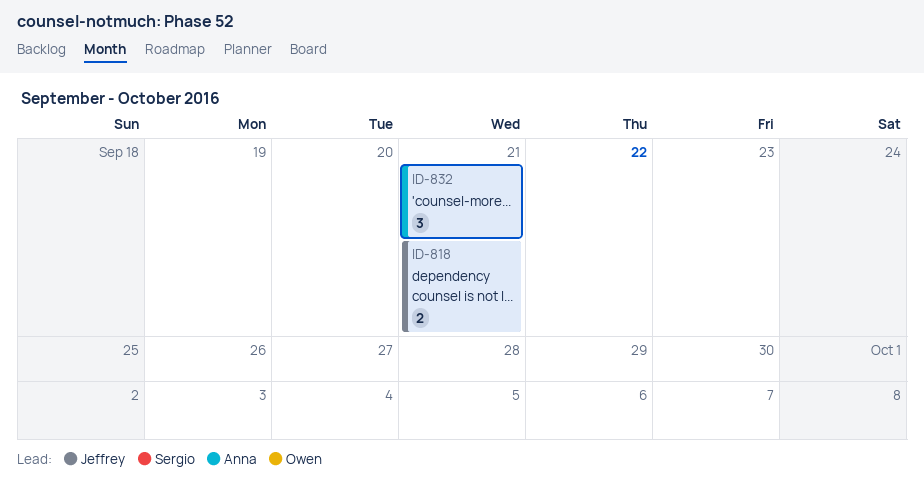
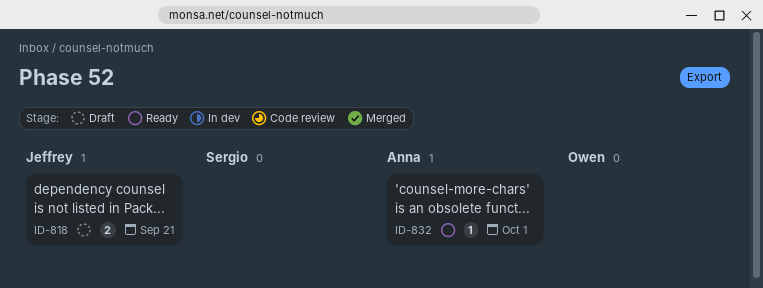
ID-832, estimate: 3 -> 1
ID-832, due: Sep 21 -> Oct 1

